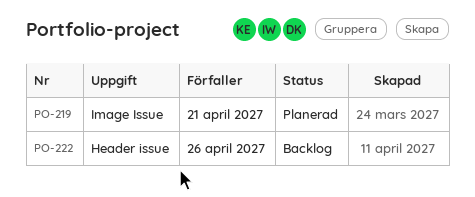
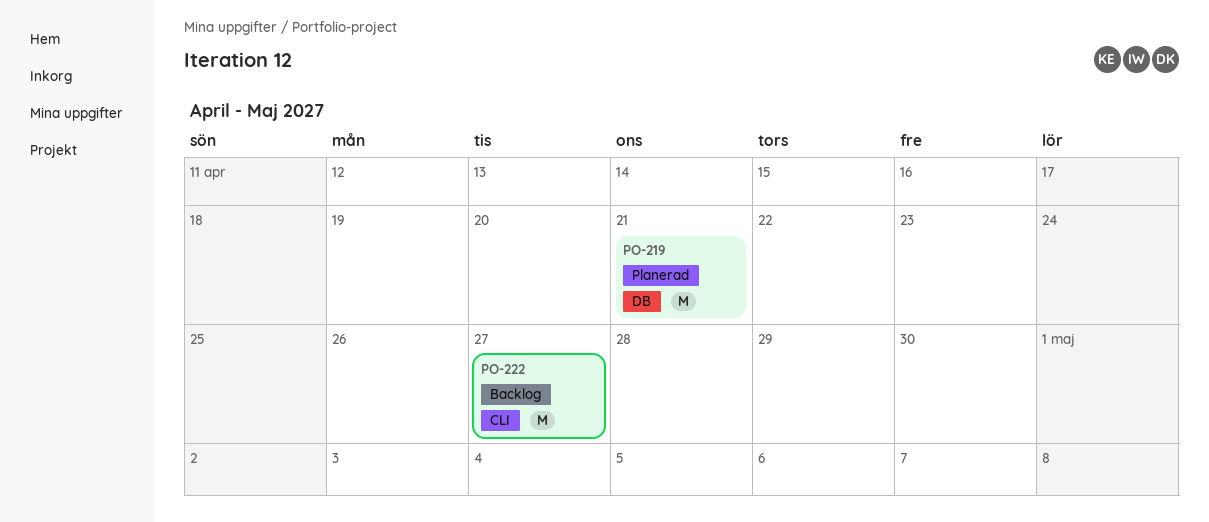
PO-222, due: Apr 26 -> Apr 27

